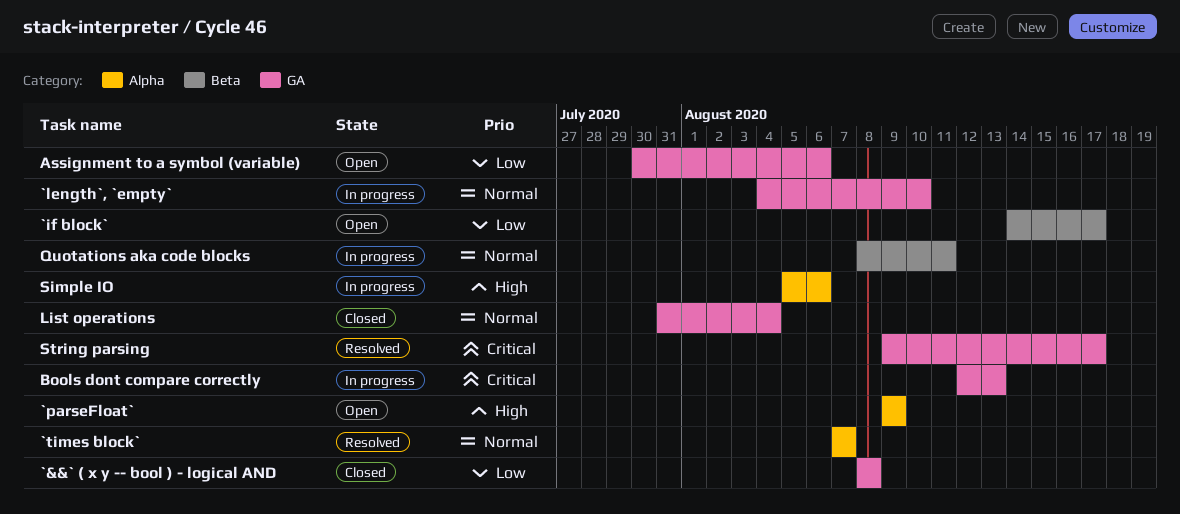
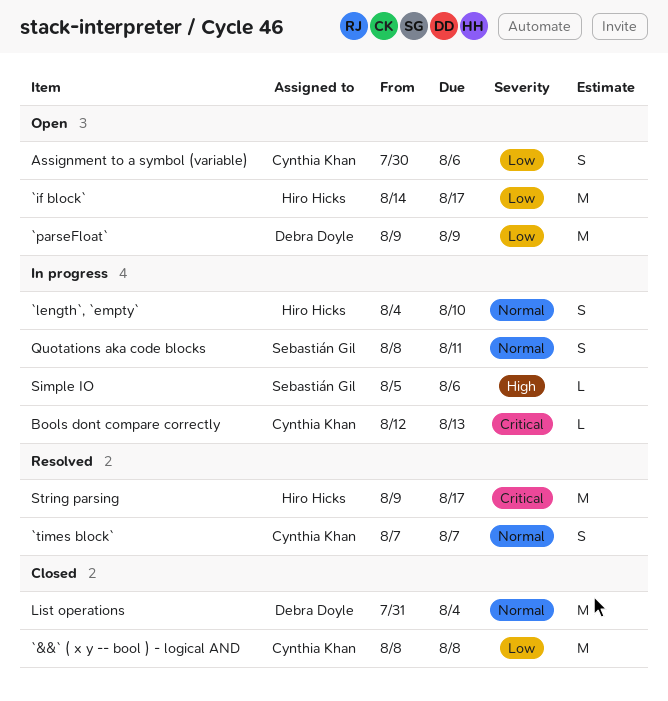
`parseFloat`, priority: High -> Low

